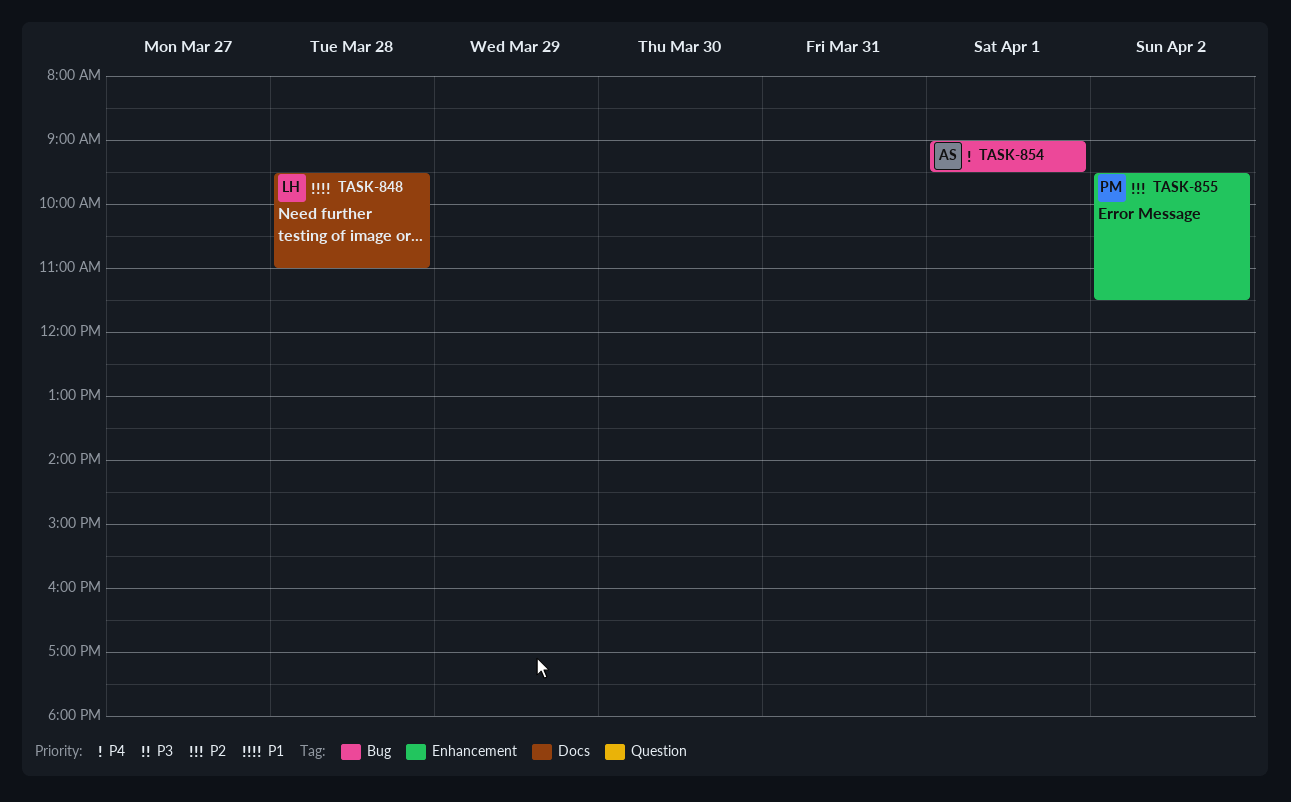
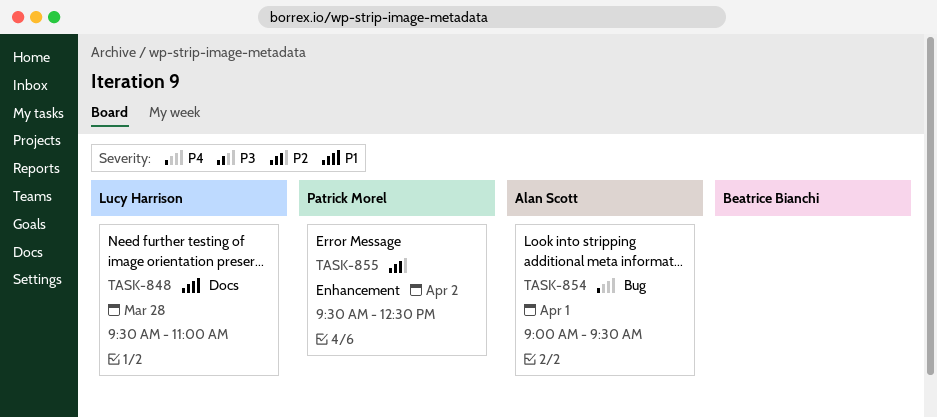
TASK-855, ends: 11:30 -> 12:30

